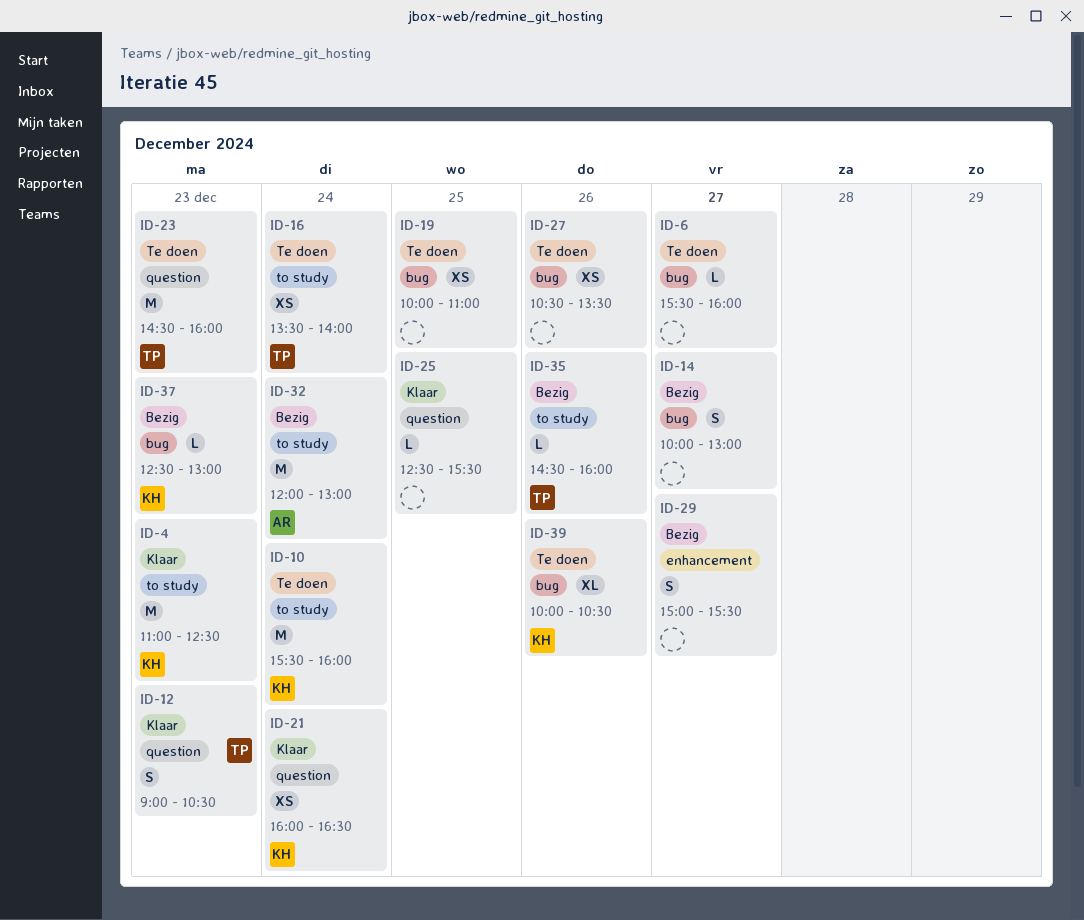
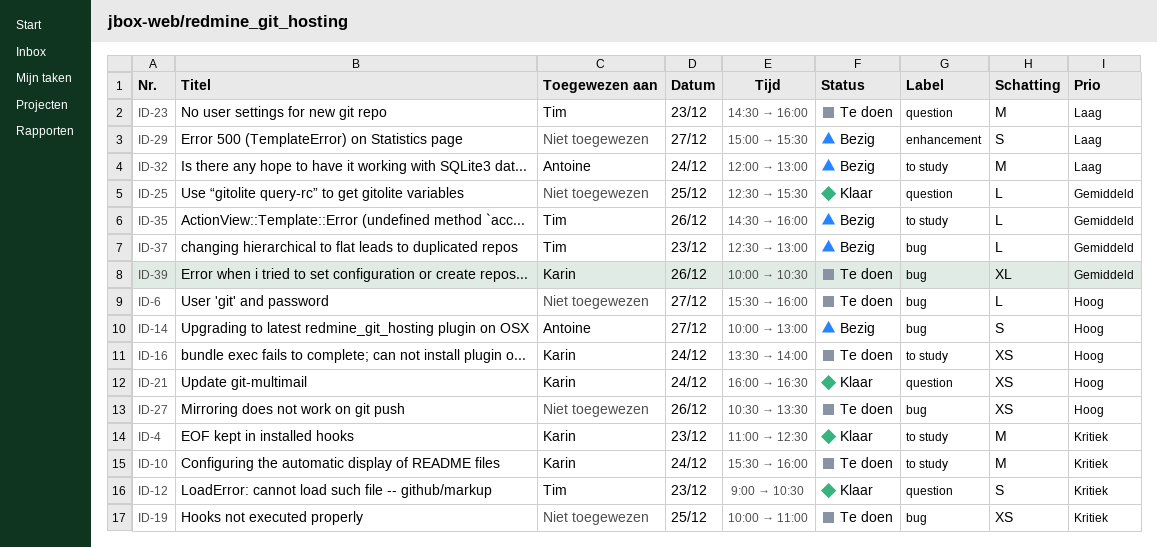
ID-14, owner: none -> Antoine
ID-16, owner: Tim -> Karin
ID-37, owner: Karin -> Tim

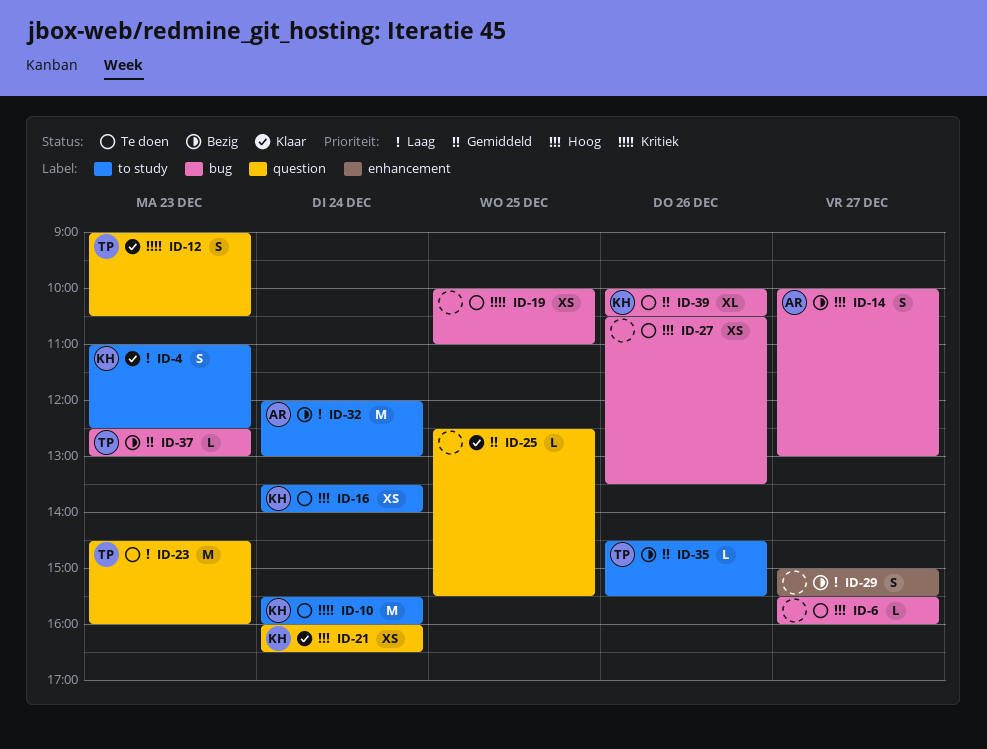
ID-4, priority: Kritiek -> Laag
ID-4, estimate: M -> S
ID-35, ends: 16:00 -> 15:30

